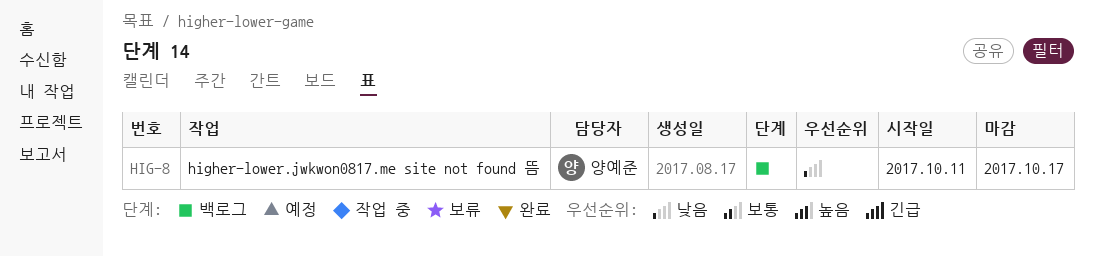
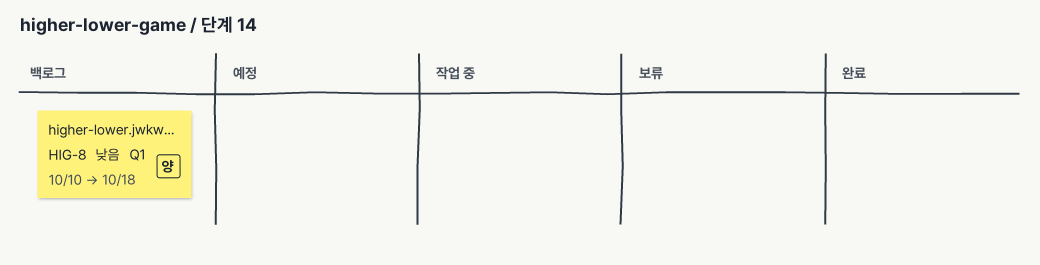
HIG-8, start: Oct 11 -> Oct 10
HIG-8, due: Oct 17 -> Oct 18

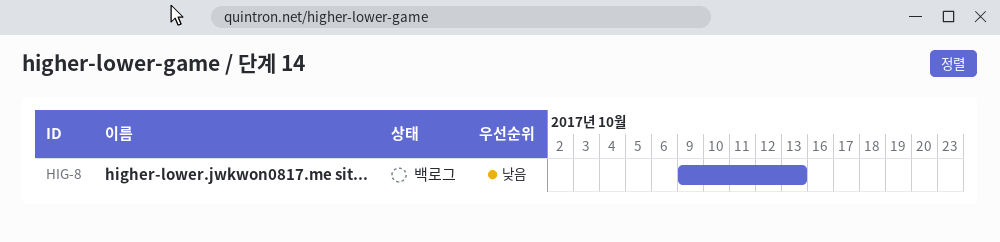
HIG-8, start: Oct 10 -> Oct 9
HIG-8, due: Oct 18 -> Oct 13

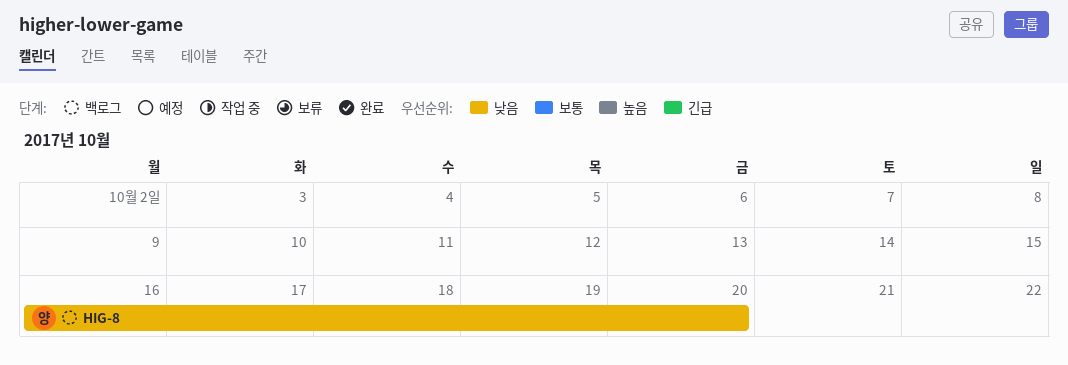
HIG-8, start: Oct 9 -> Oct 16
HIG-8, due: Oct 13 -> Oct 20

